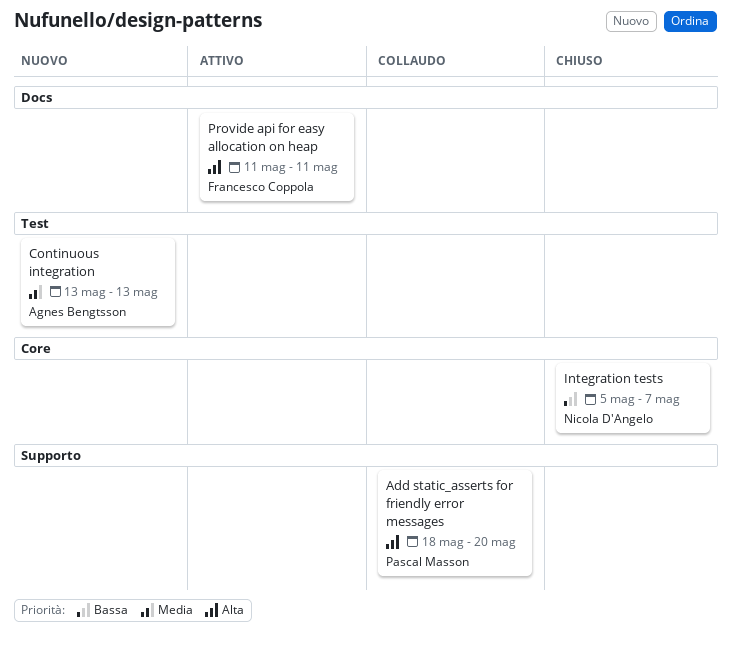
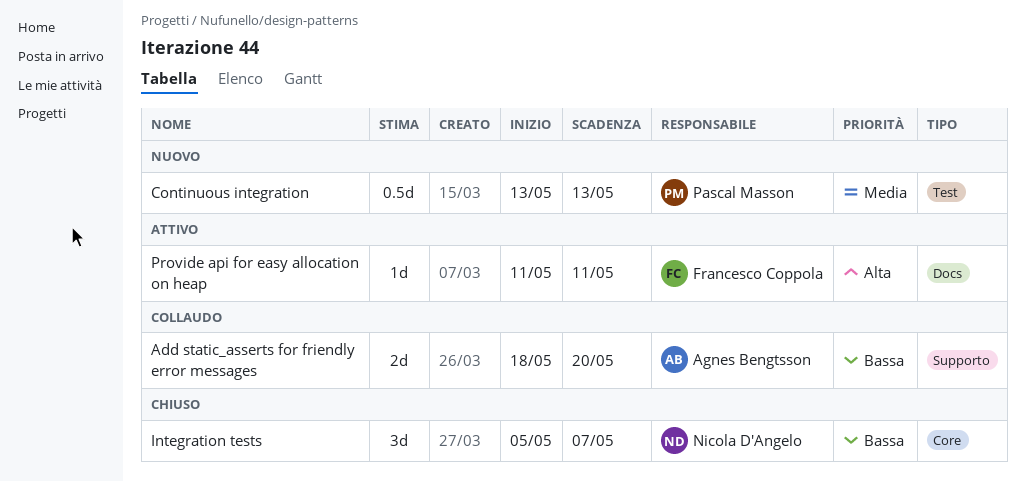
Add static_asserts for friendly error messages, owner: Pascal Masson -> Agnes Bengtsson
Add static_asserts for friendly error messages, priority: Alta -> Bassa
Continuous integration, owner: Agnes Bengtsson -> Pascal Masson

